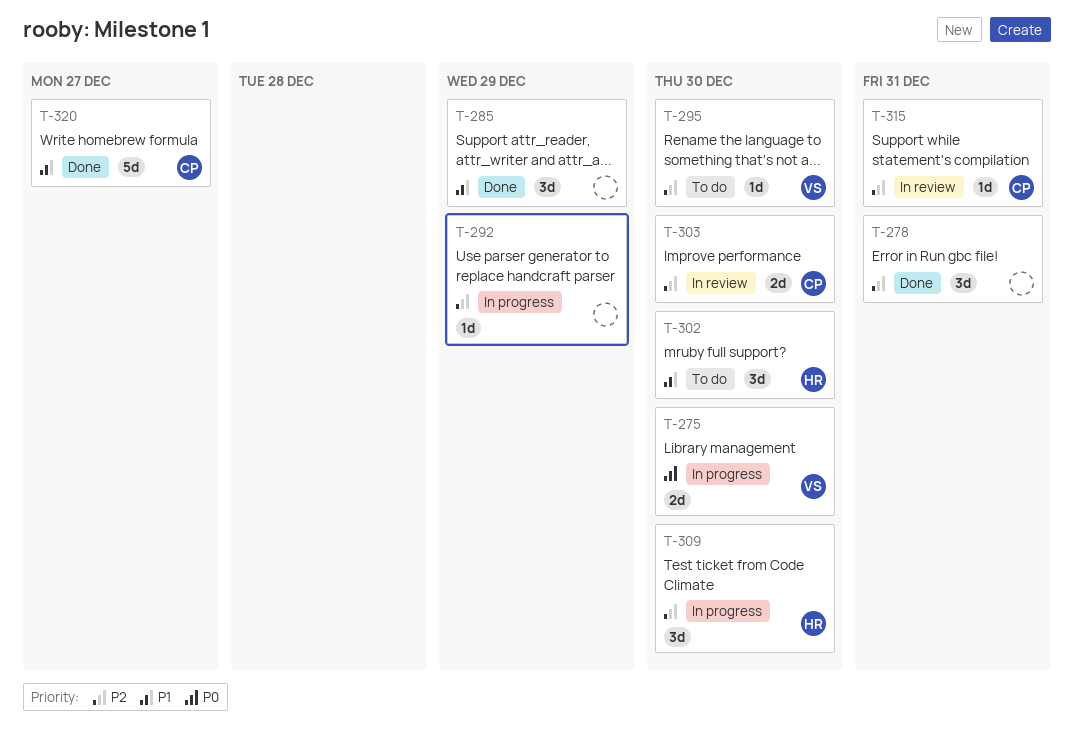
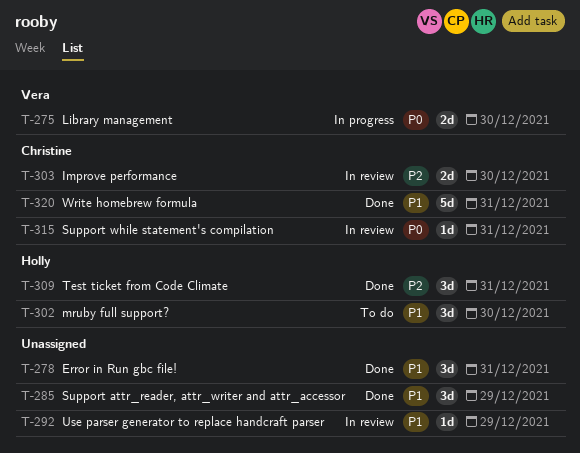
T-278, priority: P2 -> P1
T-292, status: In progress -> In review
T-292, priority: P2 -> P1
T-295: present -> none
T-309, status: In progress -> Done
T-309, due: Dec 30 -> Dec 31
T-315, priority: P2 -> P0
T-320, due: Dec 27 -> Dec 31

